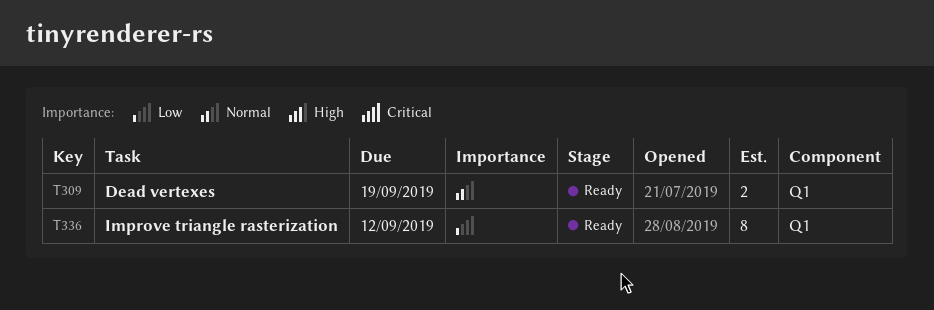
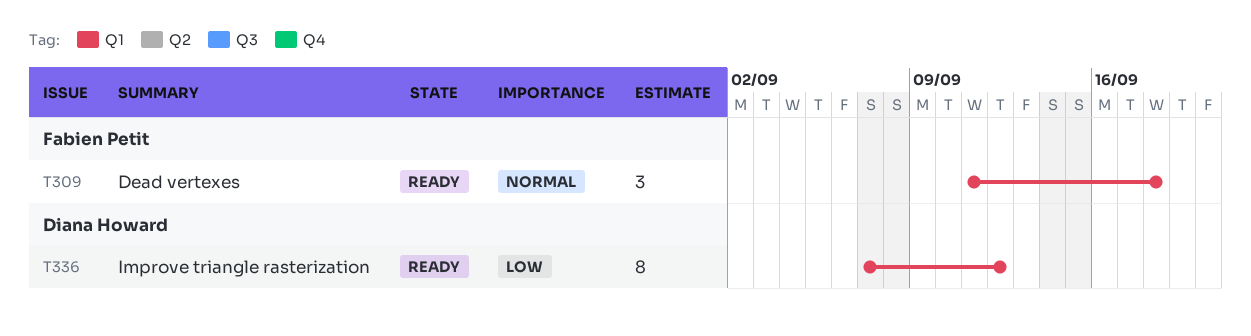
T309, estimate: 2 -> 3
T309, due: Sep 19 -> Sep 18

